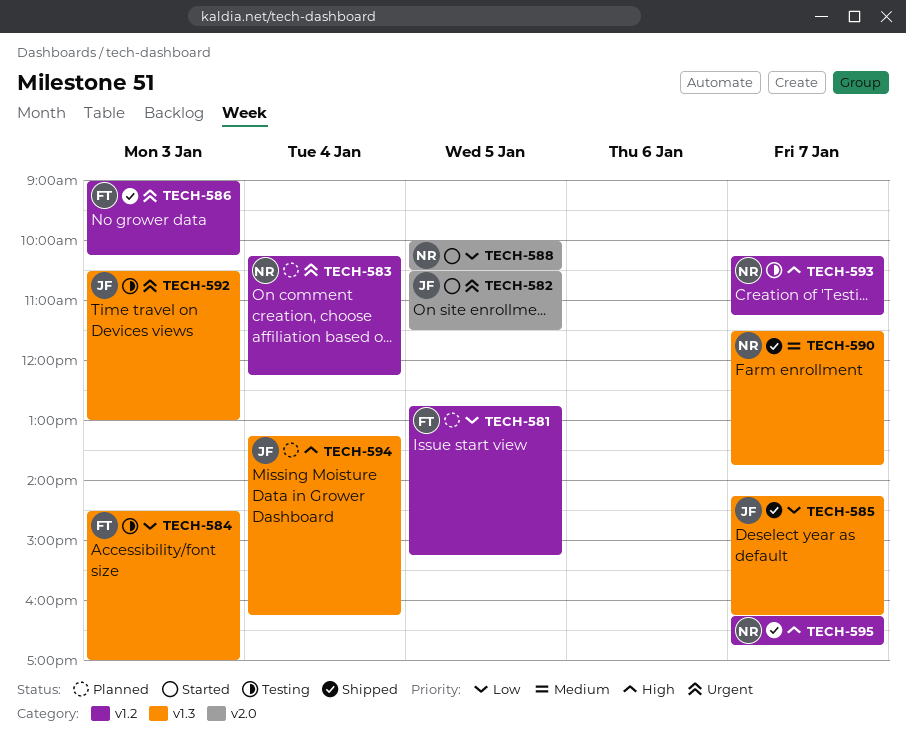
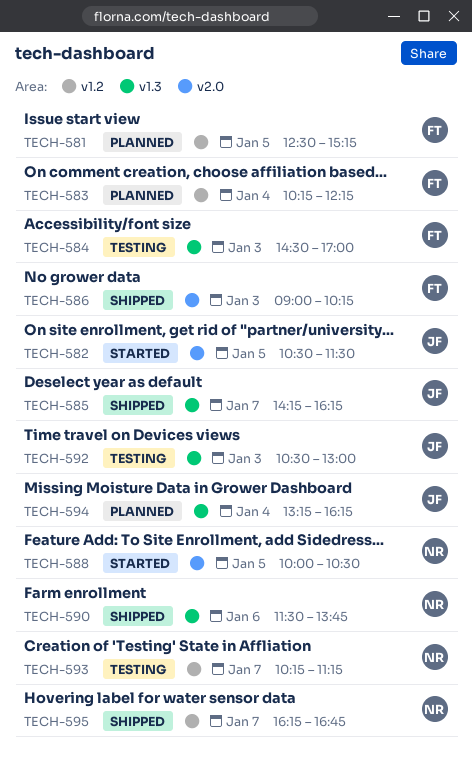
TECH-581, begins: 12:45 -> 12:30
TECH-583, owner: NR -> FT
TECH-586, label: v1.2 -> v2.0
TECH-590, day: Jan 7 -> Jan 6

